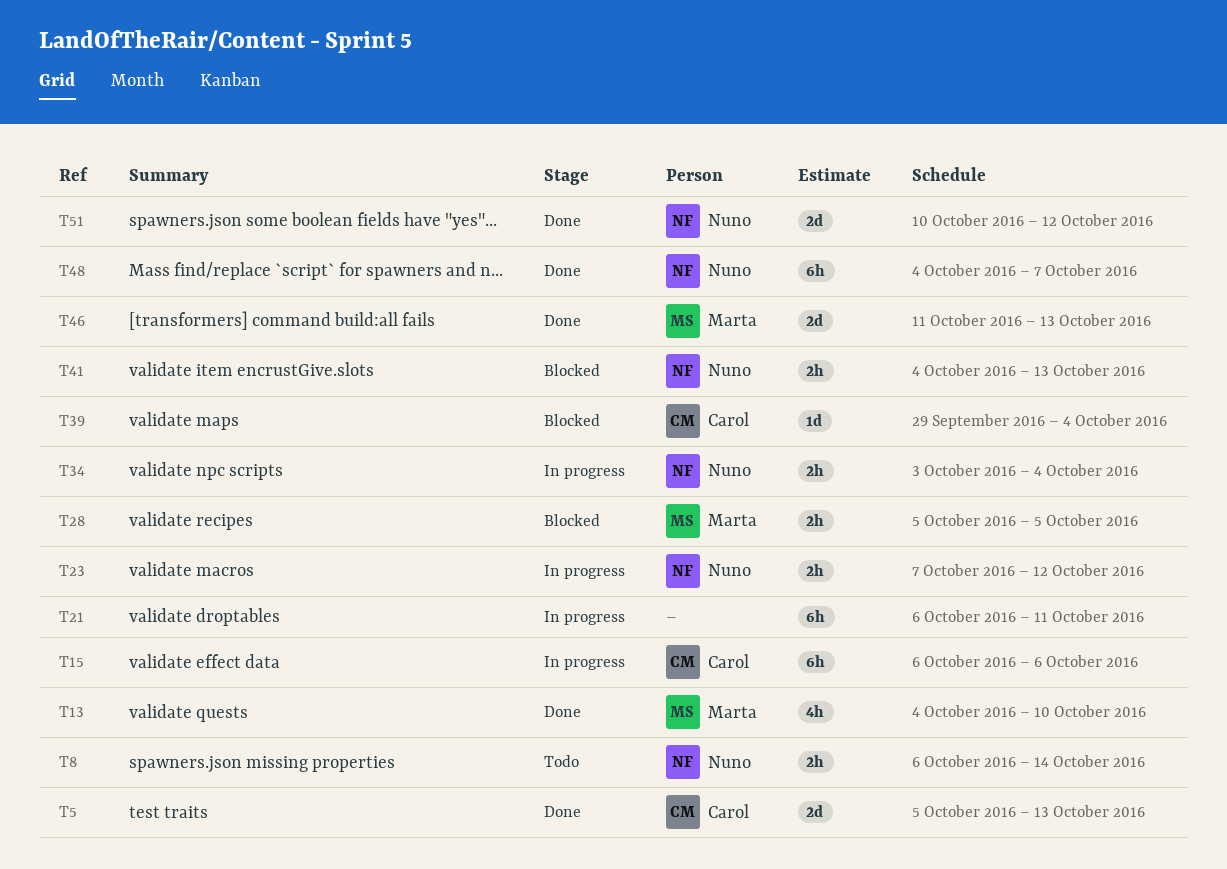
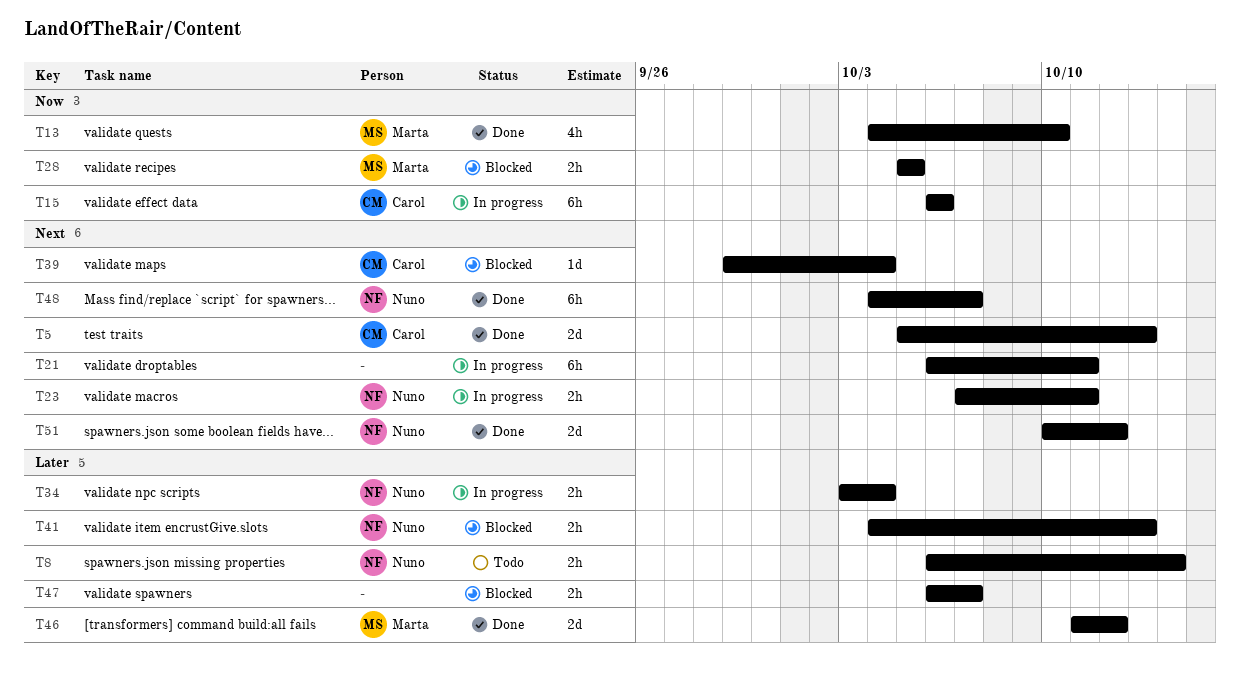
T23, due: Oct 12 -> Oct 11
T46, due: Oct 13 -> Oct 12
T47: none -> present

